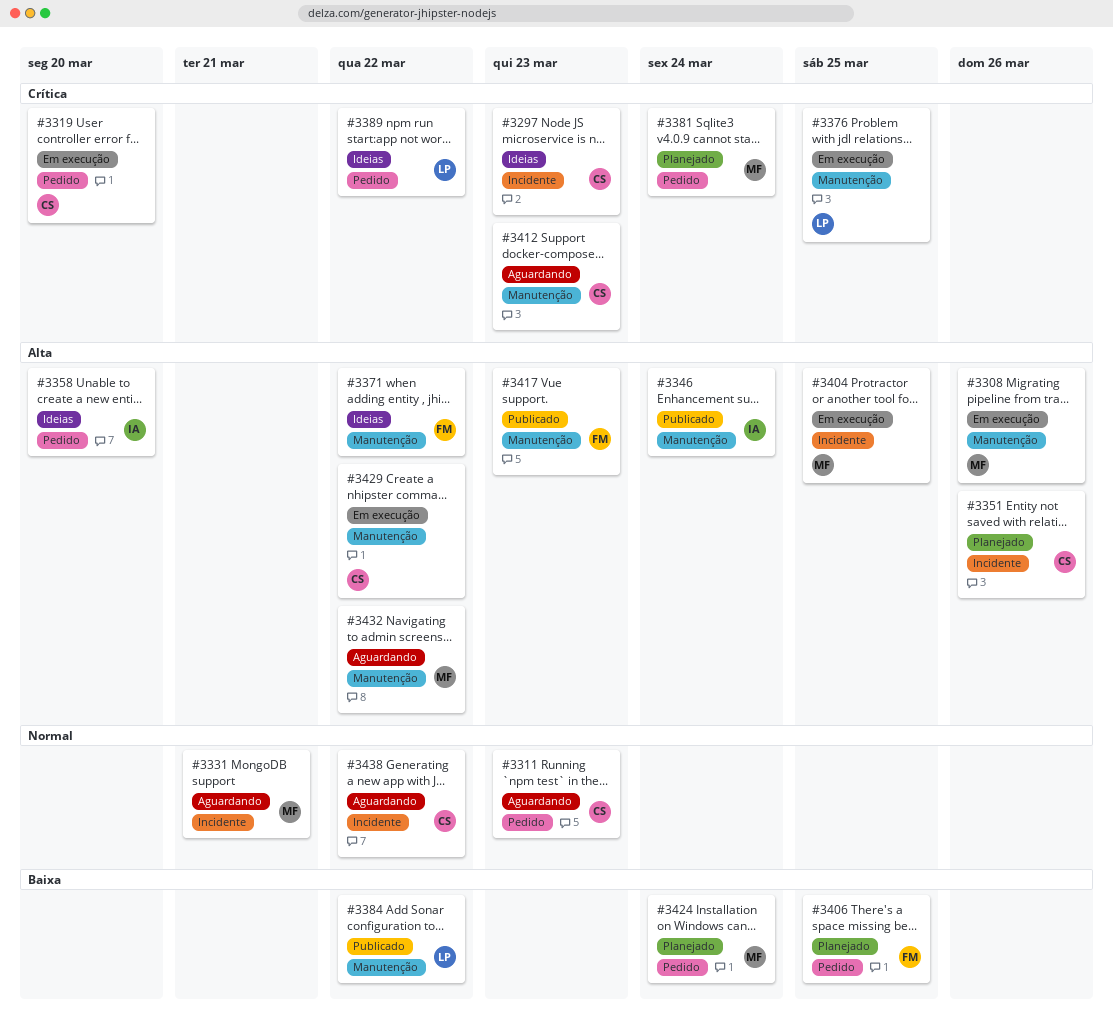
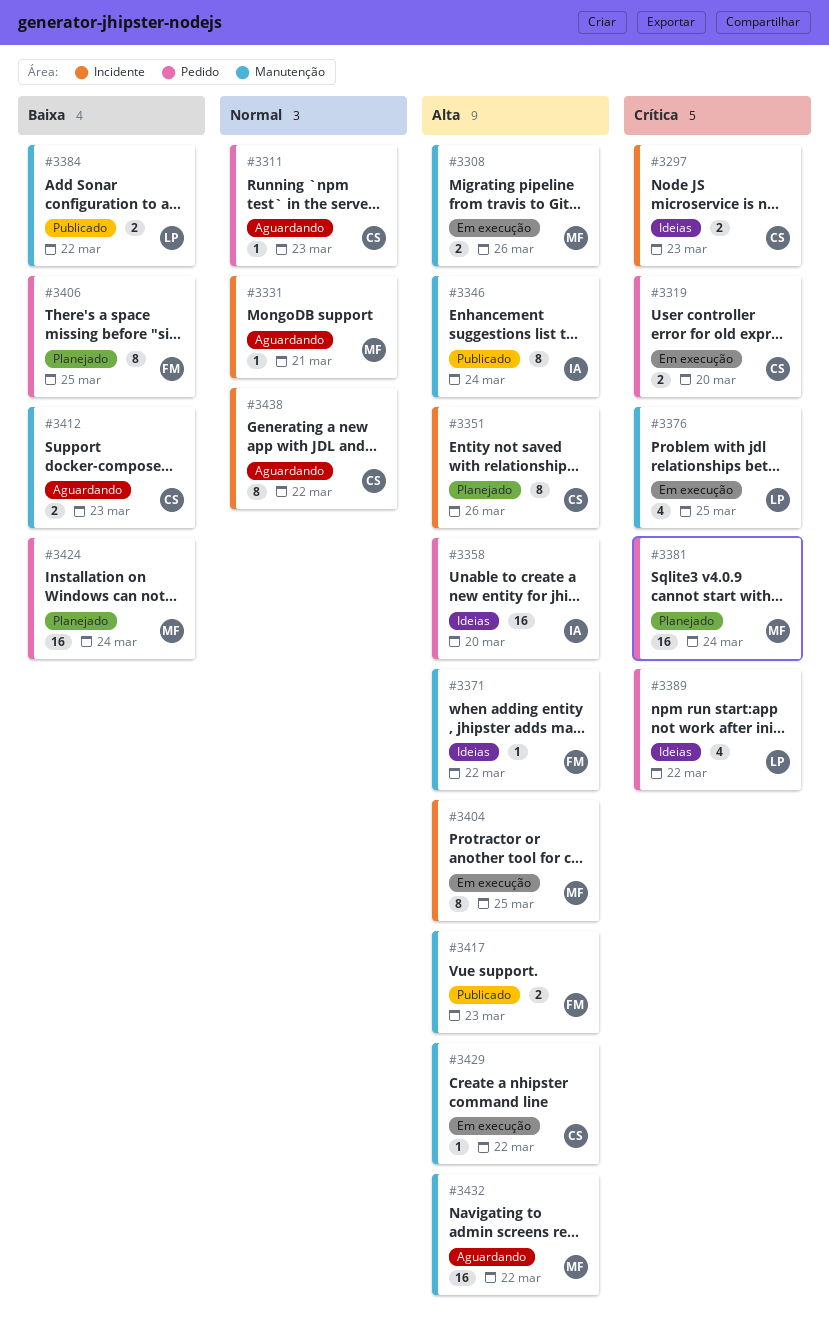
#3412, priority: Crítica -> Baixa

